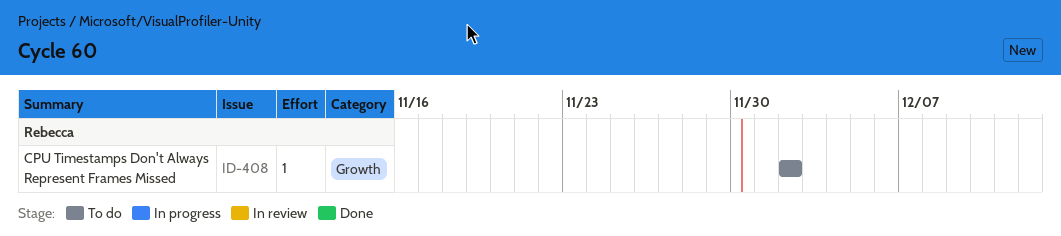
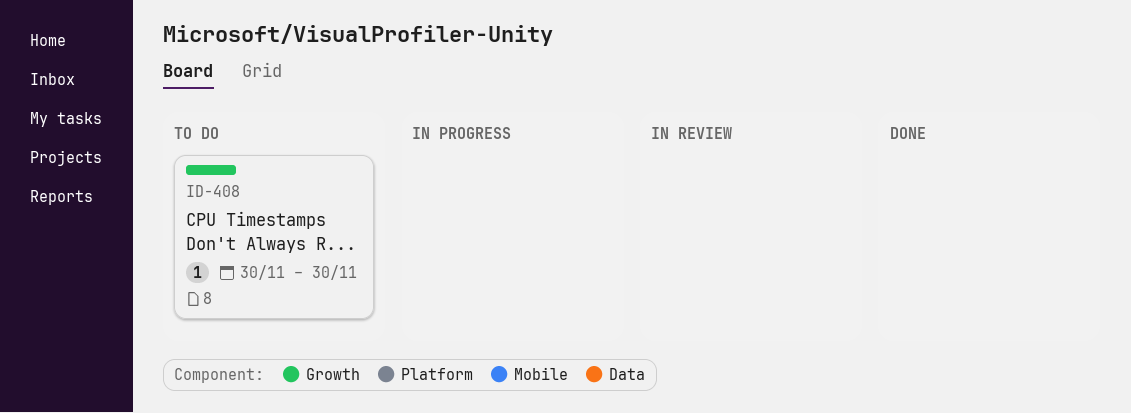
ID-408, start: Dec 2 -> Nov 30
ID-408, due: Dec 2 -> Nov 30

